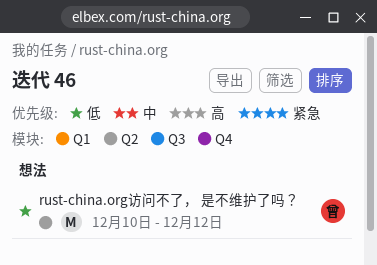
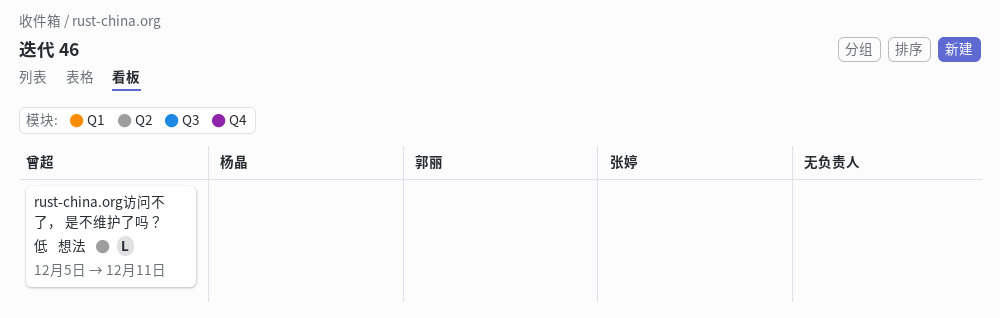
rust-china.org访问不了， 是不维护了吗？, estimate: M -> L
rust-china.org访问不了， 是不维护了吗？, start: Dec 10 -> Dec 5
rust-china.org访问不了， 是不维护了吗？, due: Dec 12 -> Dec 11

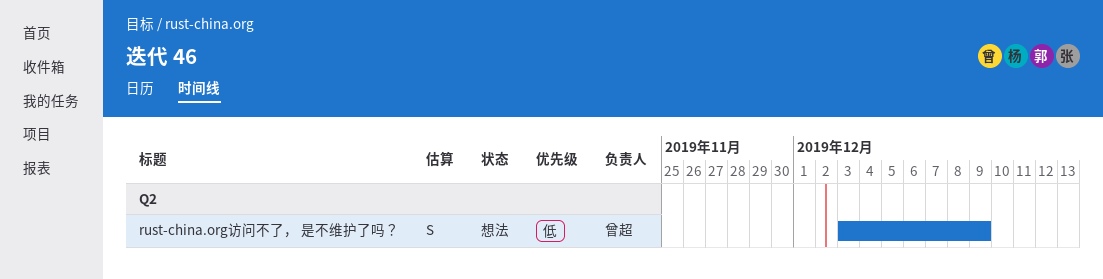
rust-china.org访问不了， 是不维护了吗？, estimate: L -> S
rust-china.org访问不了， 是不维护了吗？, start: Dec 5 -> Dec 3
rust-china.org访问不了， 是不维护了吗？, due: Dec 11 -> Dec 9

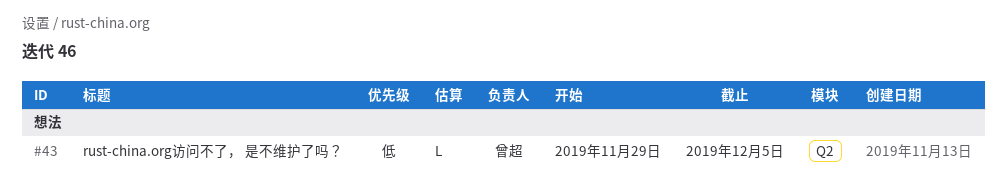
rust-china.org访问不了， 是不维护了吗？, estimate: S -> L
rust-china.org访问不了， 是不维护了吗？, start: Dec 3 -> Nov 29
rust-china.org访问不了， 是不维护了吗？, due: Dec 9 -> Dec 5

